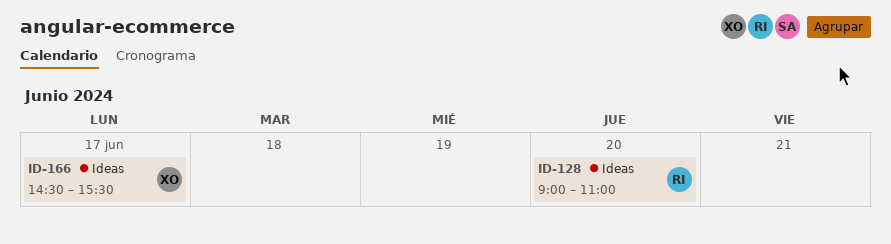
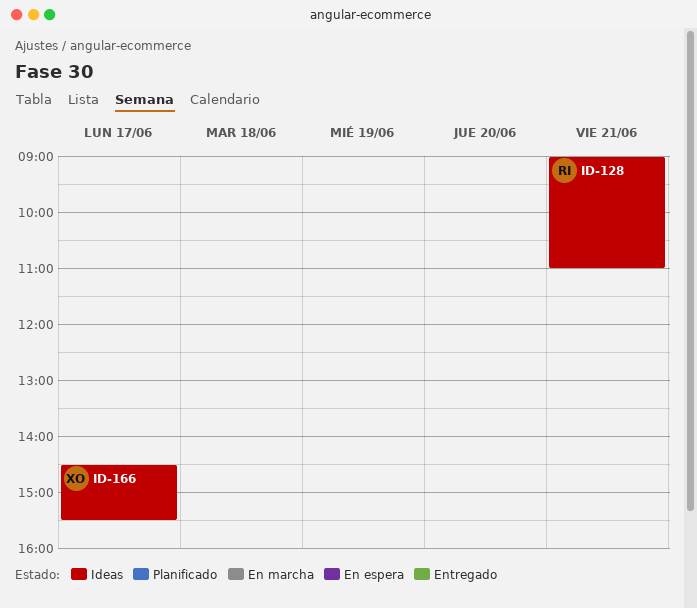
ID-128, day: Jun 20 -> Jun 21

